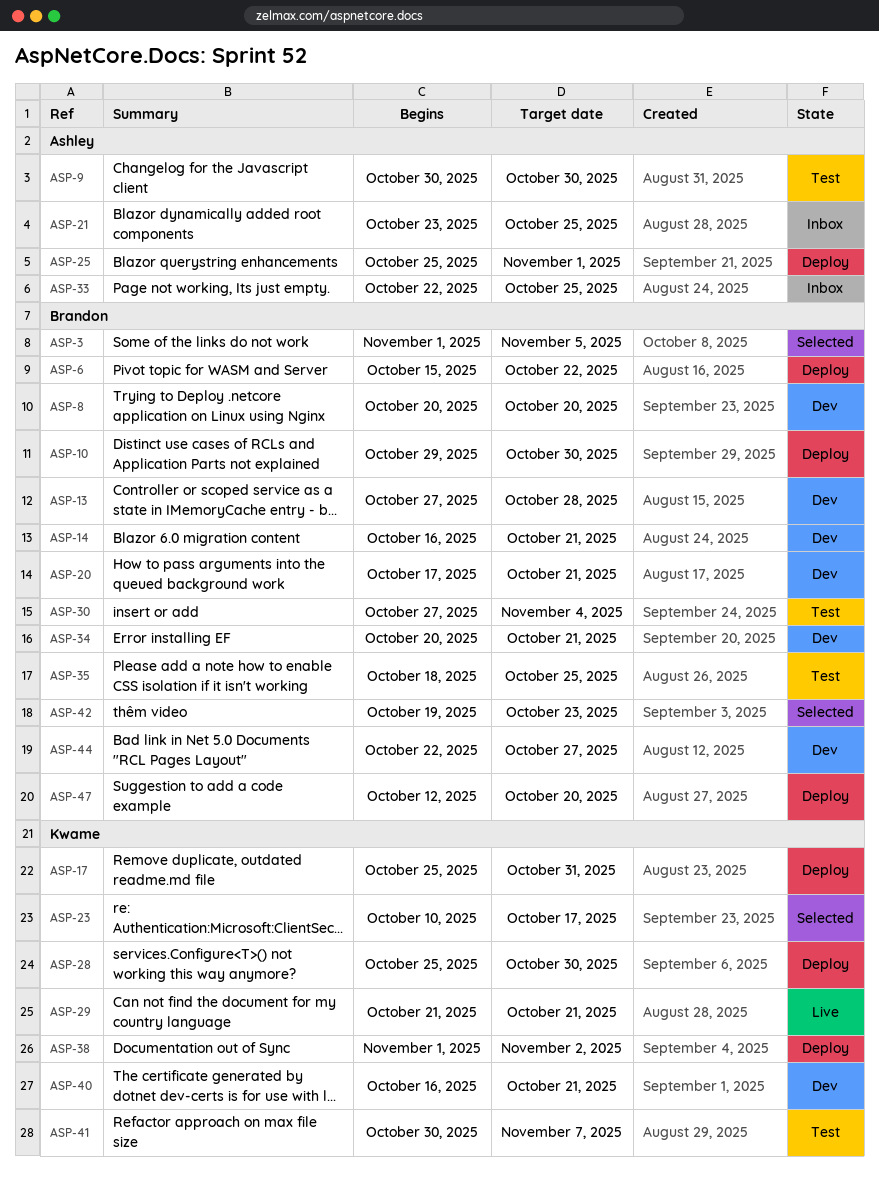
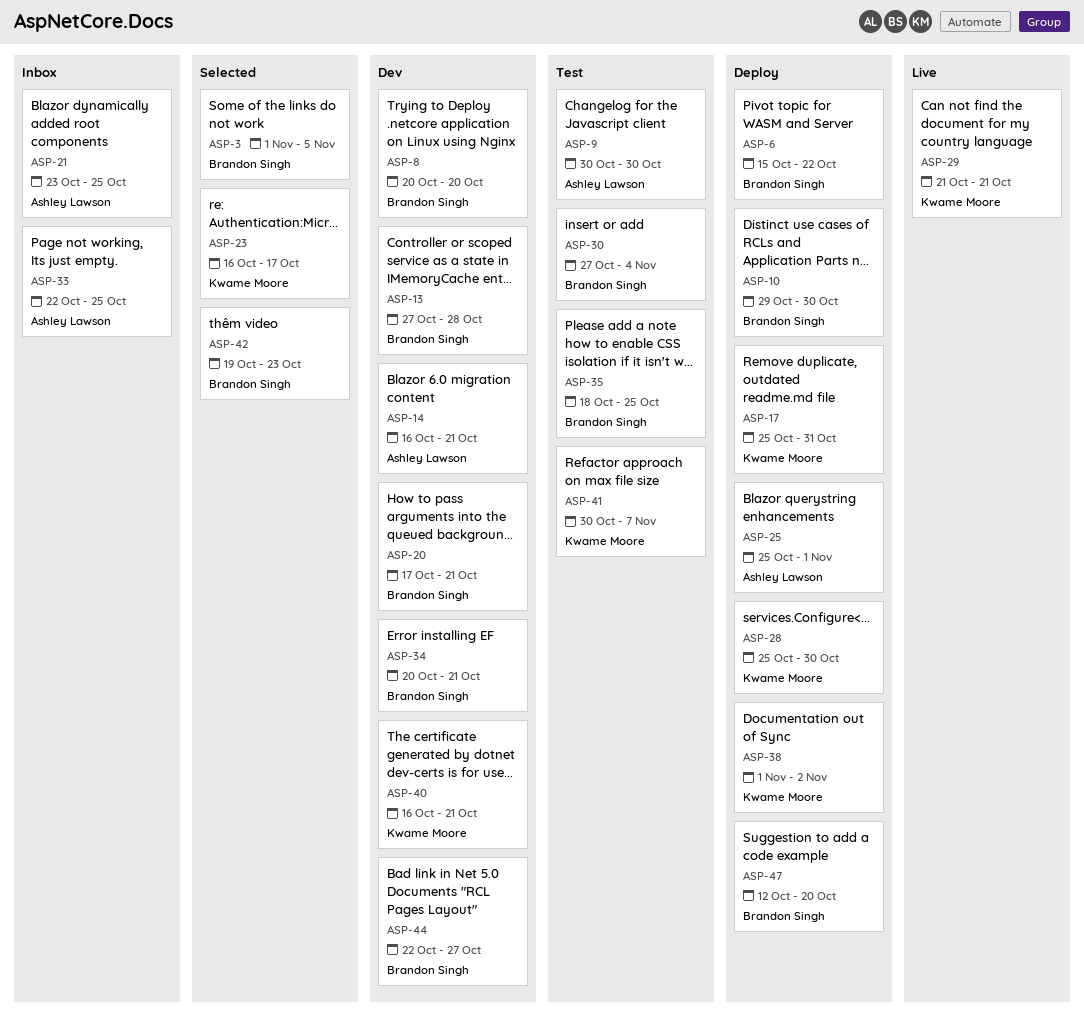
ASP-14, owner: Brandon Singh -> Ashley Lawson
ASP-23, start: Oct 10 -> Oct 16

